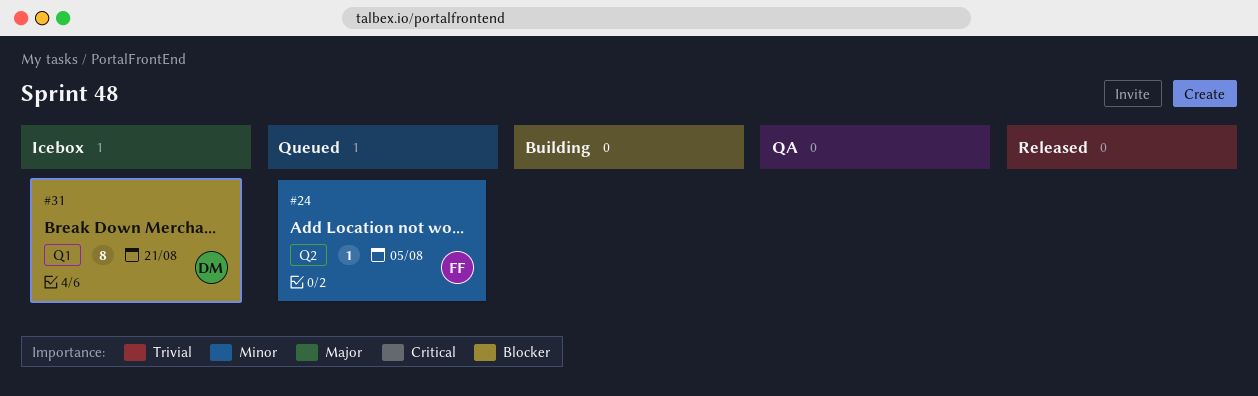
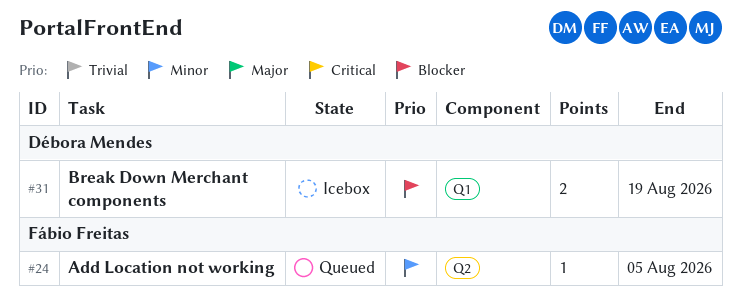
#31, estimate: 8 -> 2
#31, due: Aug 21 -> Aug 19

